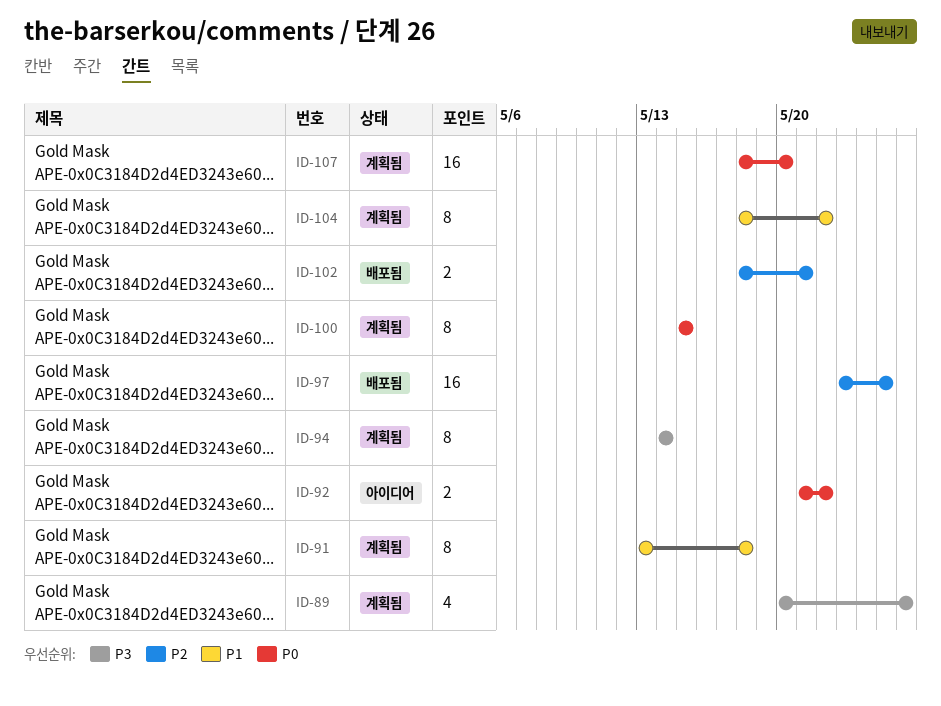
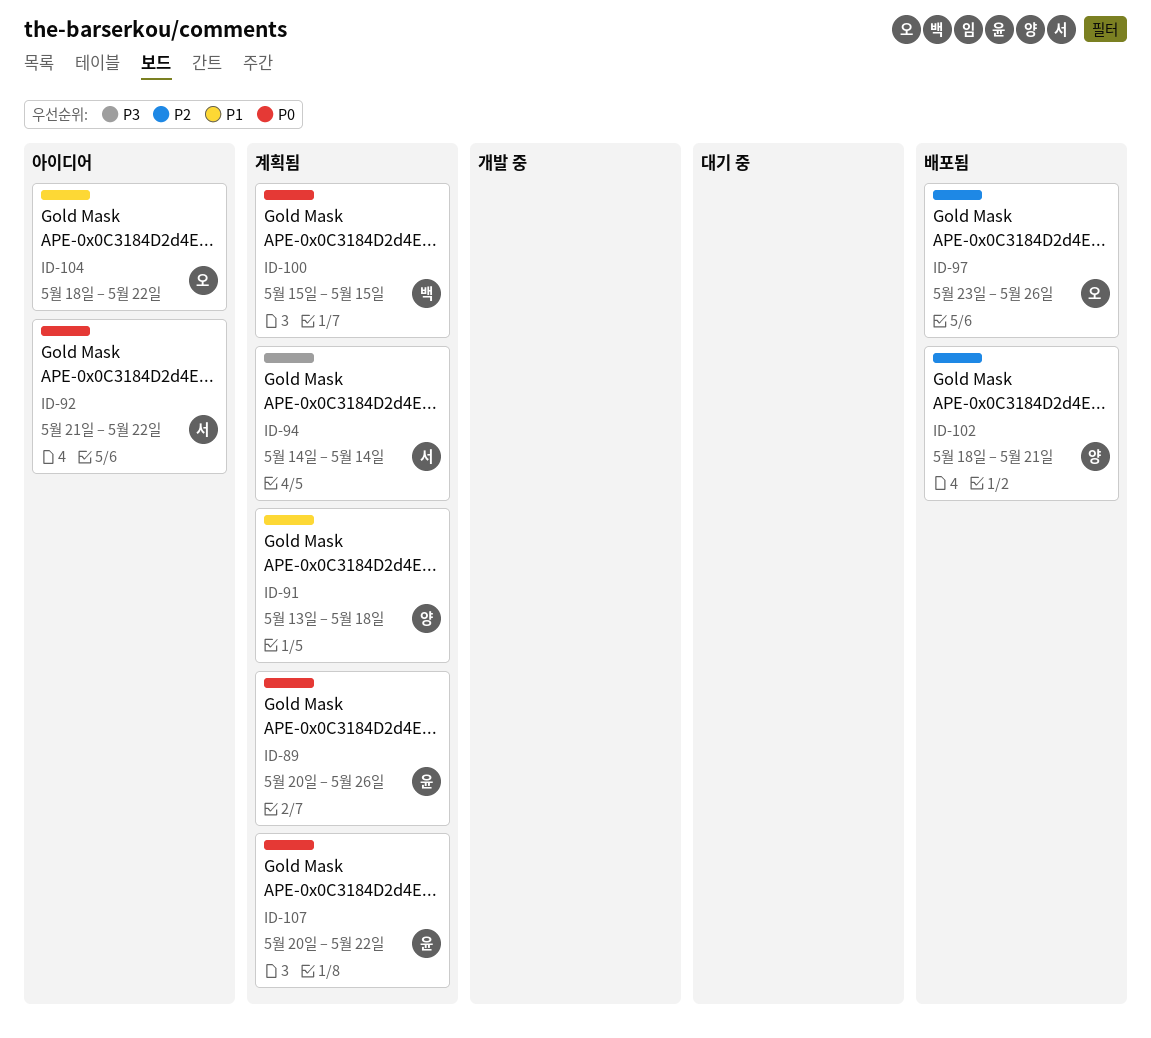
ID-89, priority: P3 -> P0
ID-97, due: May 25 -> May 26
ID-104, status: 계획됨 -> 아이디어
ID-107, start: May 18 -> May 20
ID-107, due: May 20 -> May 22

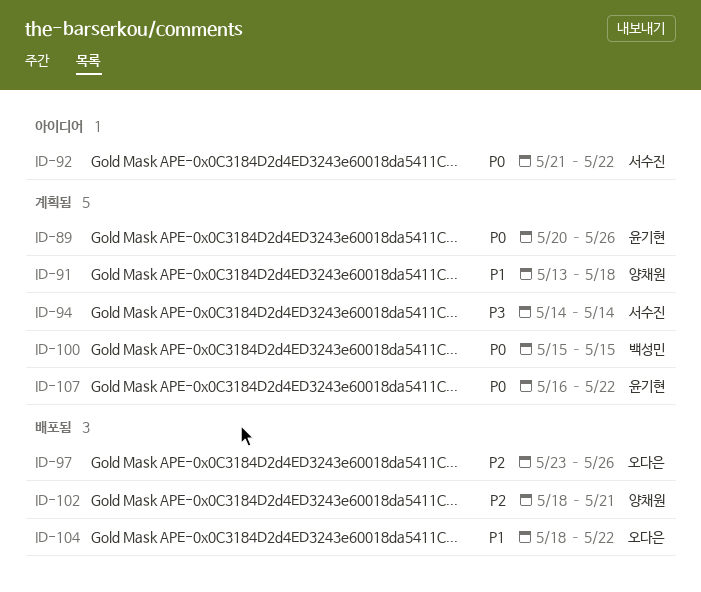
ID-104, status: 아이디어 -> 배포됨
ID-107, start: May 20 -> May 16

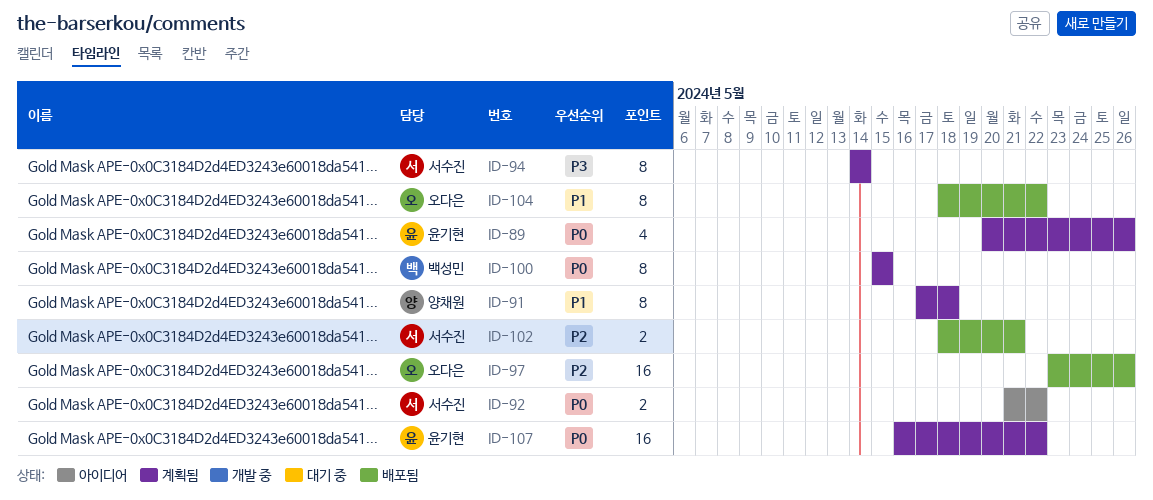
ID-91, start: May 13 -> May 17
ID-102, owner: 양채원 -> 서수진

